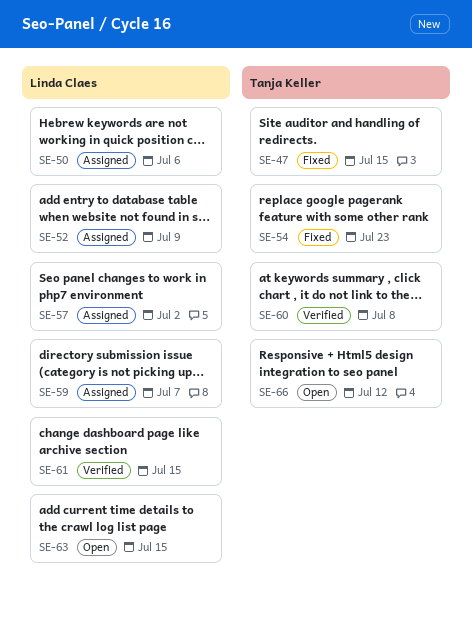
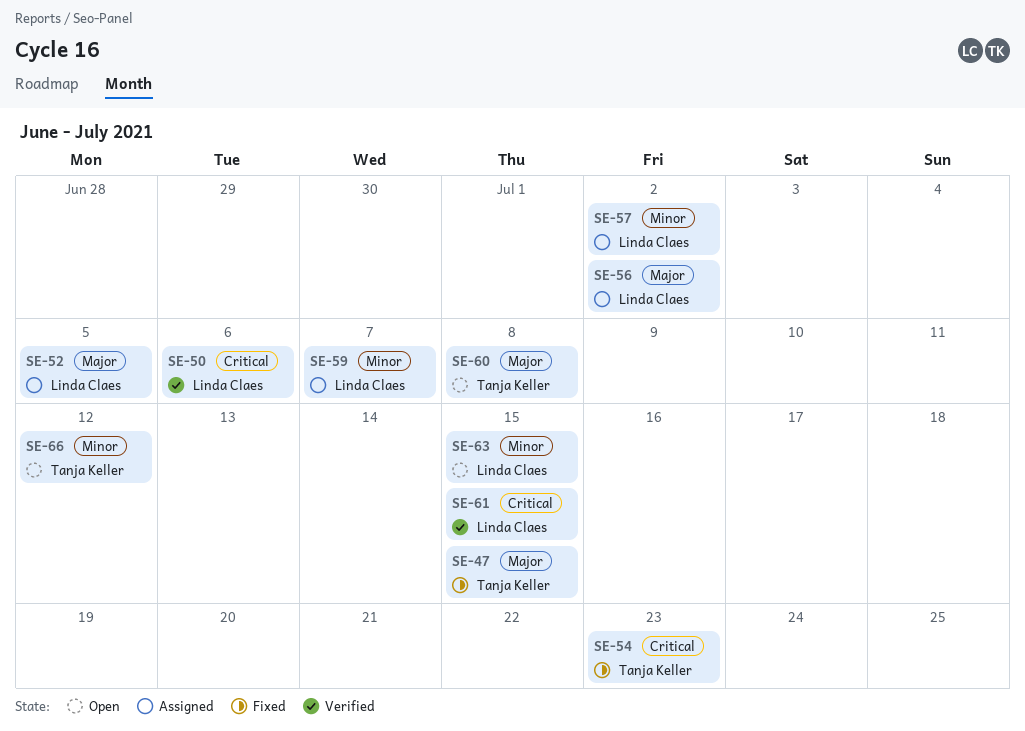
SE-50, status: Assigned -> Verified
SE-52, due: Jul 9 -> Jul 5
SE-56: none -> present
SE-60, status: Verified -> Open

